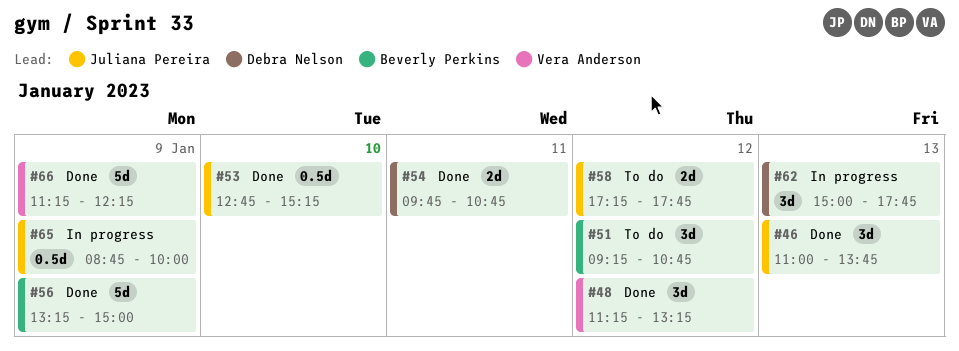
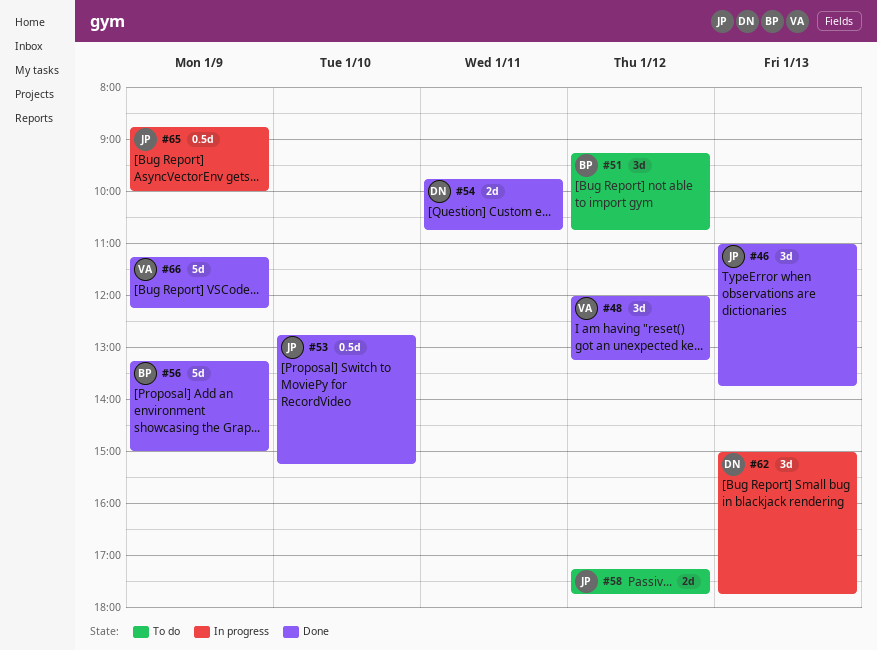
#48, begins: 11:15 -> 12:00

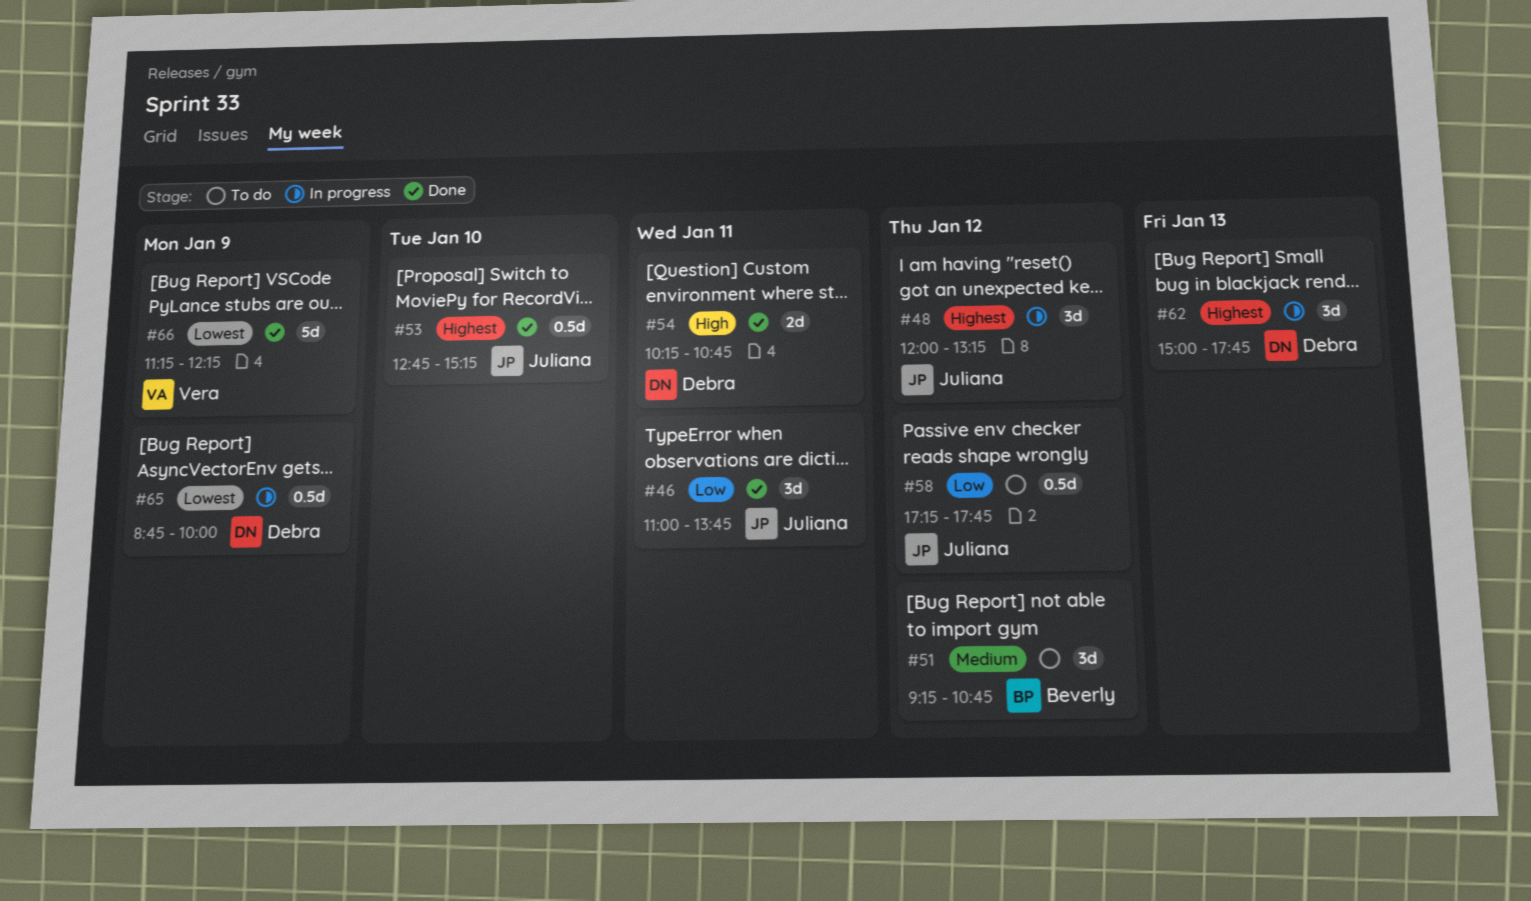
#46, day: Jan 13 -> Jan 11
#48, status: Done -> In progress
#48, owner: Vera -> Juliana
#54, begins: 09:45 -> 10:15
#56: present -> none
#58, estimate: 2d -> 0.5d
#65, owner: Juliana -> Debra

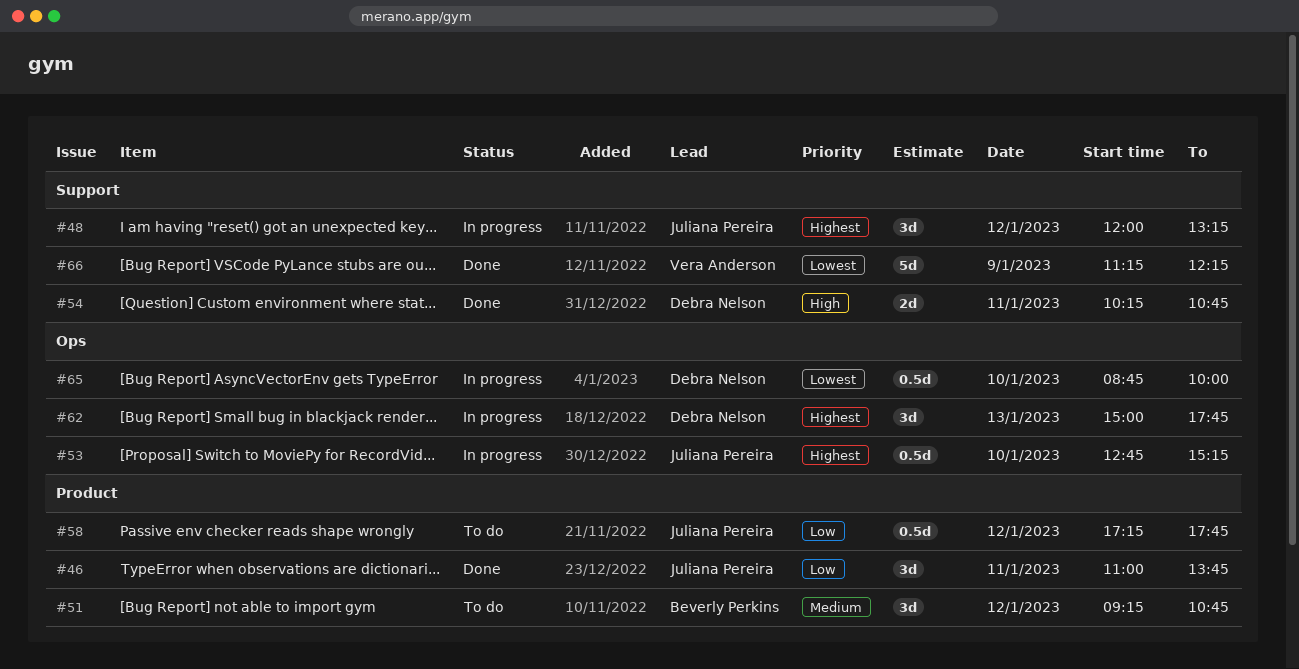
#53, status: Done -> In progress
#65, day: Jan 9 -> Jan 10

